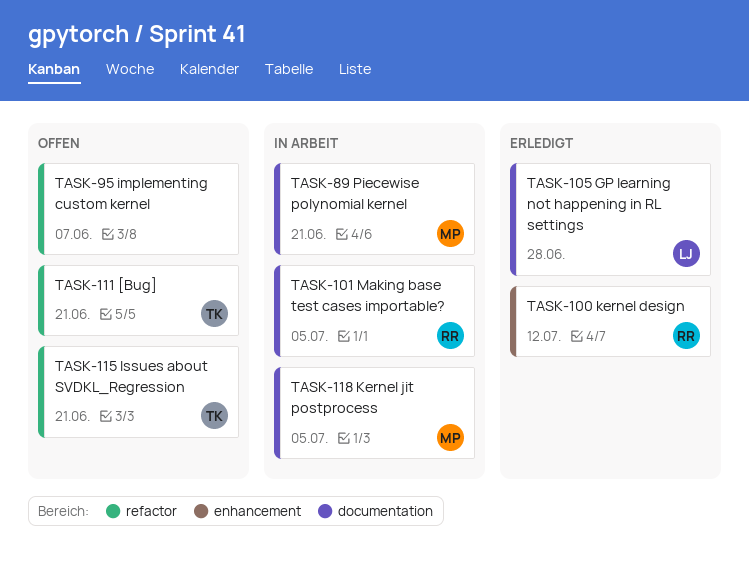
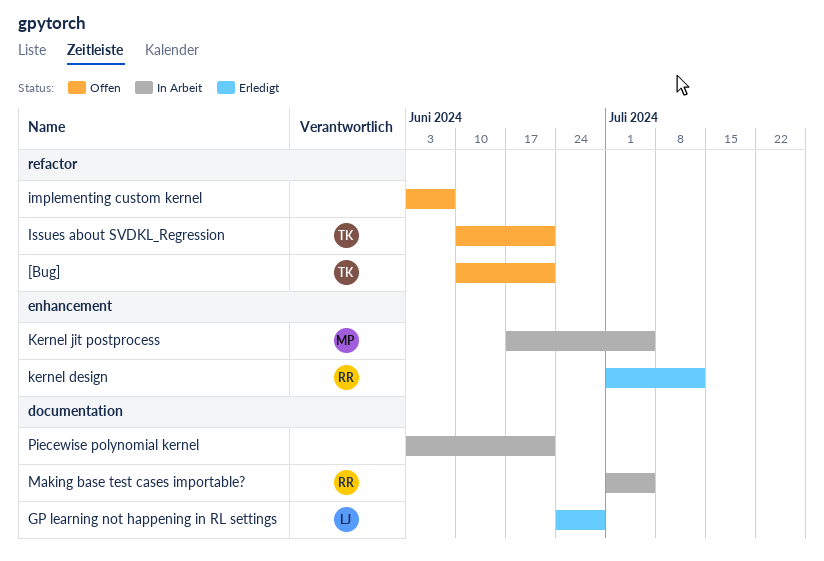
Kernel jit postprocess, label: documentation -> enhancement
Piecewise polynomial kernel, owner: MP -> none

